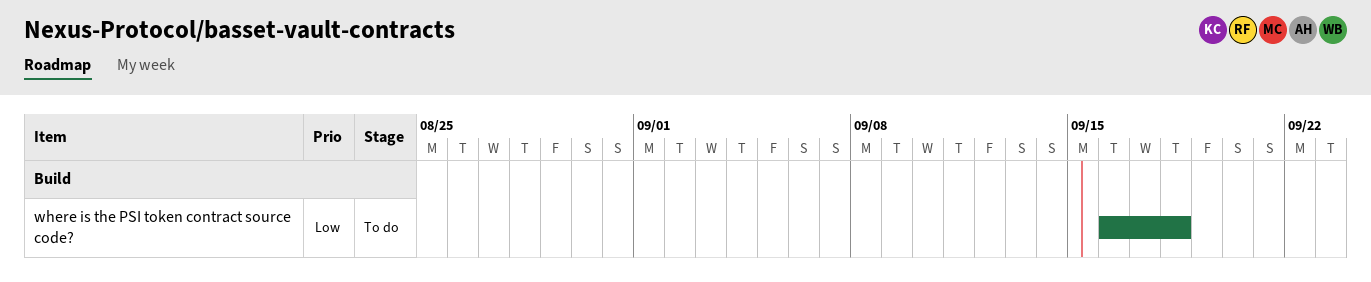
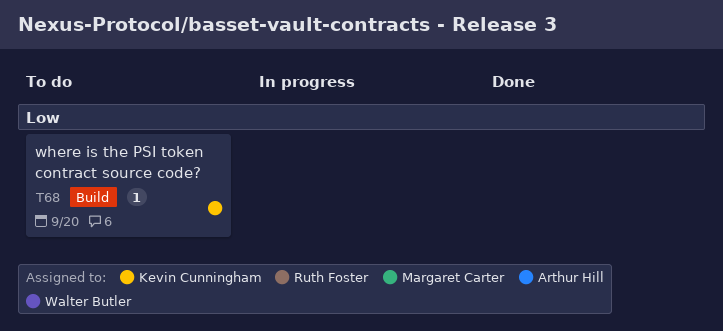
where is the PSI token contract source code?, due: Sep 18 -> Sep 20

